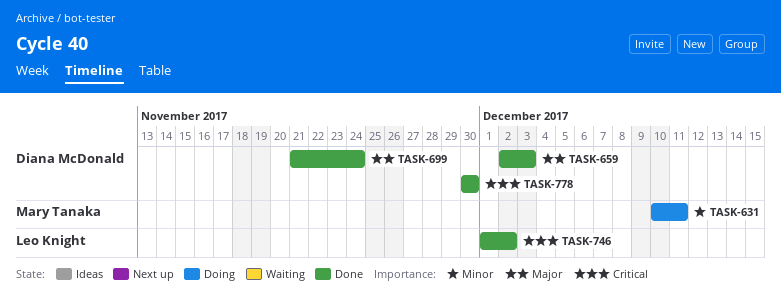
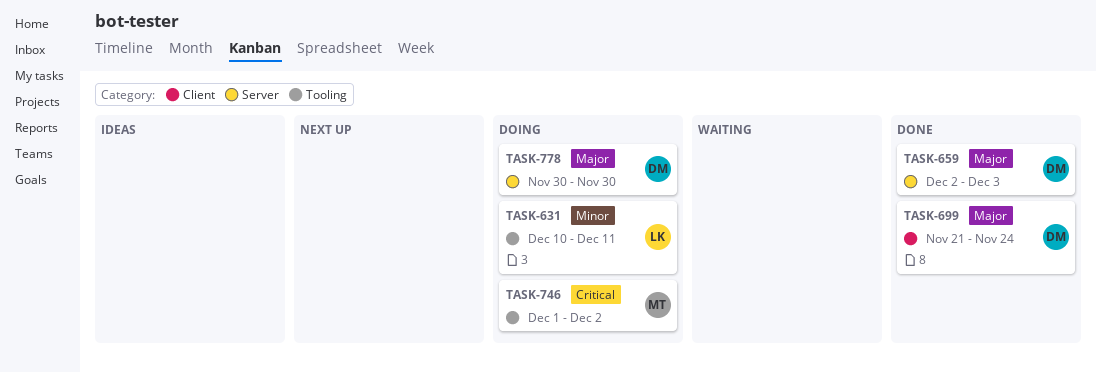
TASK-631, owner: Mary Tanaka -> Leo Knight
TASK-746, status: Done -> Doing
TASK-746, owner: Leo Knight -> Mary Tanaka
TASK-778, status: Done -> Doing
TASK-778, priority: Critical -> Major

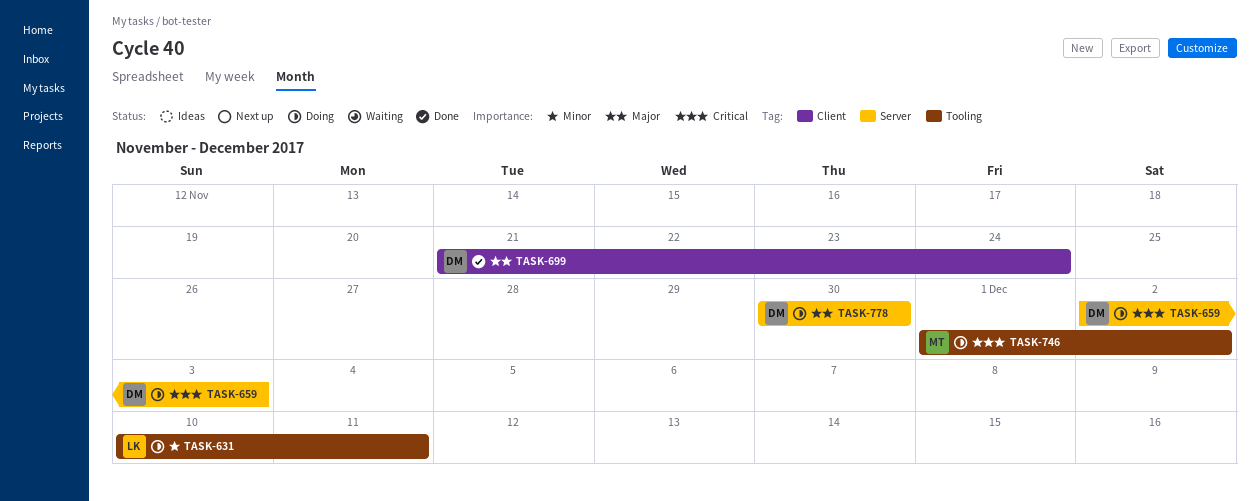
TASK-659, status: Done -> Doing
TASK-659, priority: Major -> Critical

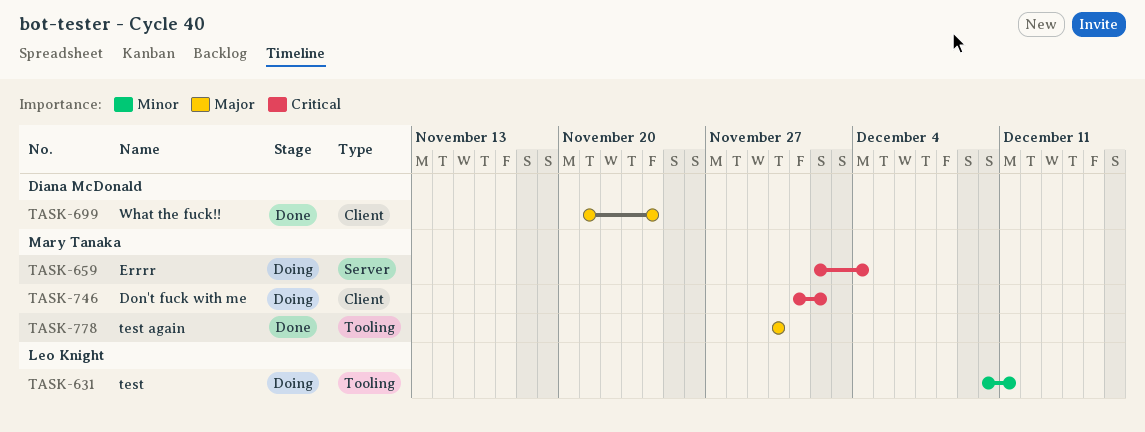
TASK-659, owner: Diana McDonald -> Mary Tanaka
TASK-659, due: Dec 3 -> Dec 4
TASK-746, label: Tooling -> Client
TASK-778, status: Doing -> Done
TASK-778, owner: Diana McDonald -> Mary Tanaka
TASK-778, label: Server -> Tooling

